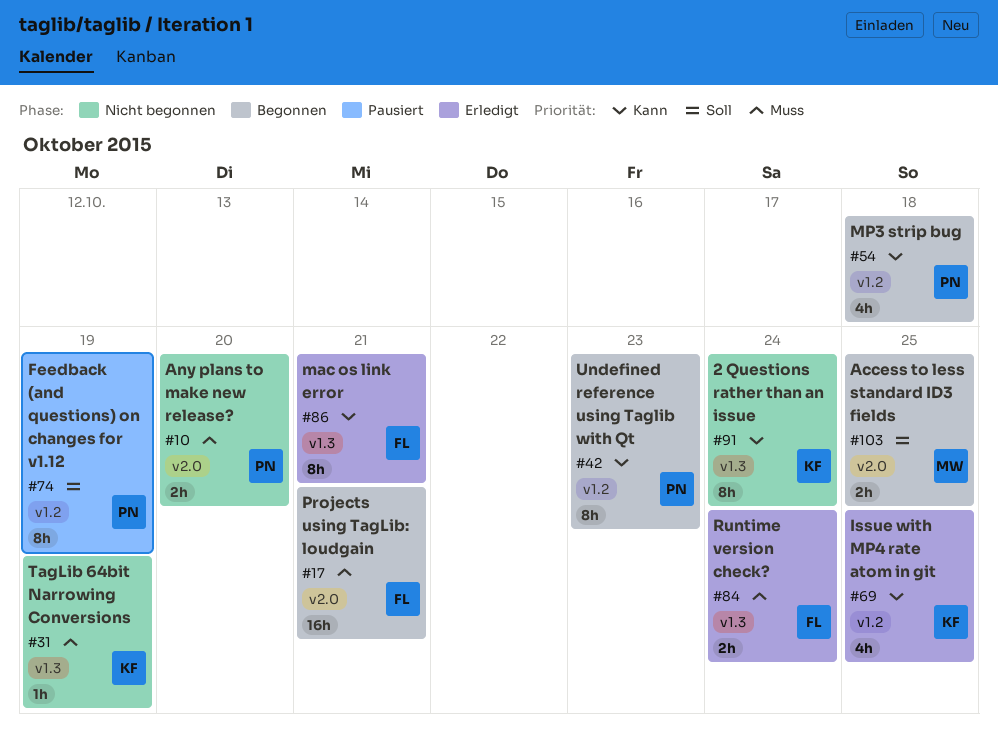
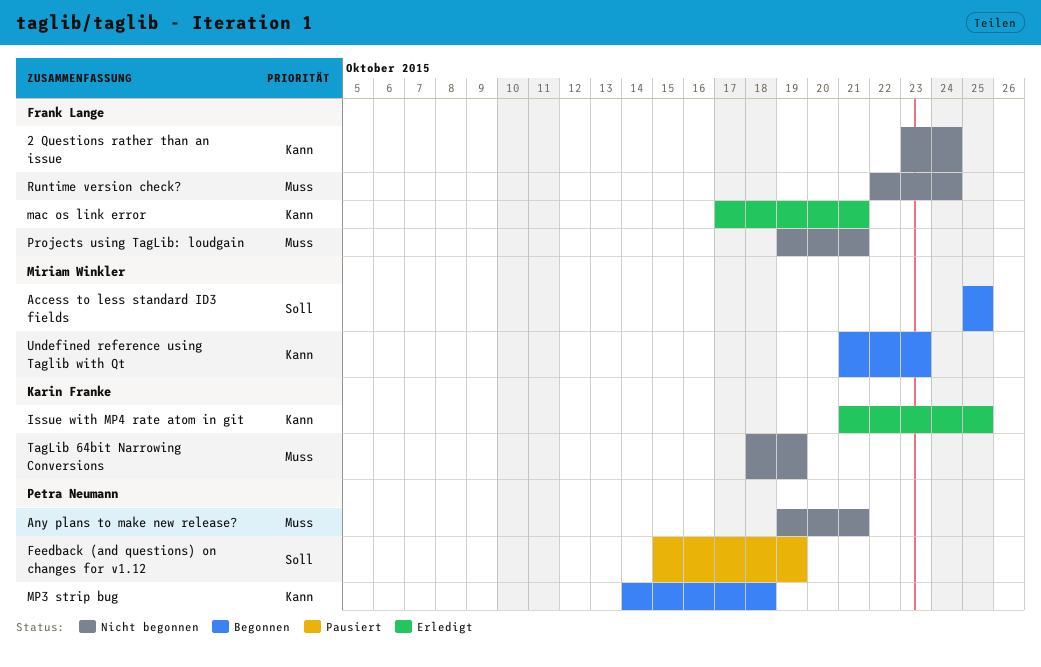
2 Questions rather than an issue, owner: Karin Franke -> Frank Lange
Any plans to make new release?, due: Oct 20 -> Oct 21
Projects using TagLib: loudgain, status: Begonnen -> Nicht begonnen
Runtime version check?, status: Erledigt -> Nicht begonnen
Undefined reference using Taglib with Qt, owner: Petra Neumann -> Miriam Winkler

